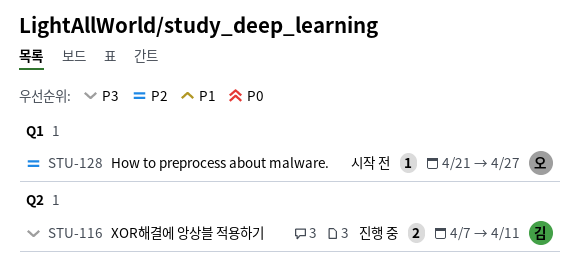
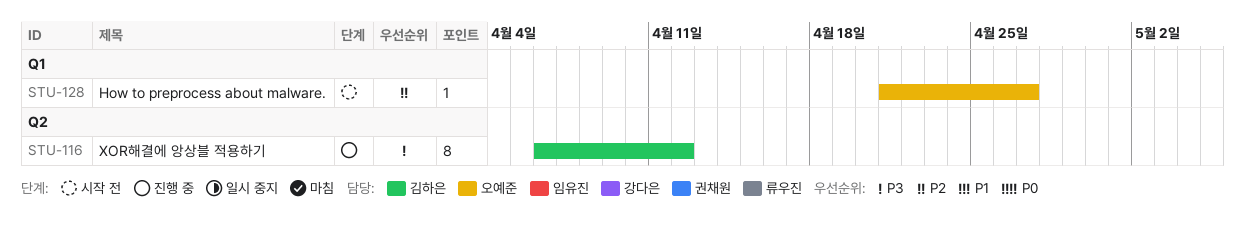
STU-116, estimate: 2 -> 8
STU-116, start: Apr 7 -> Apr 6
STU-116, due: Apr 11 -> Apr 12

